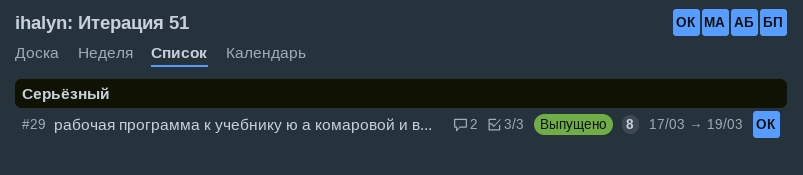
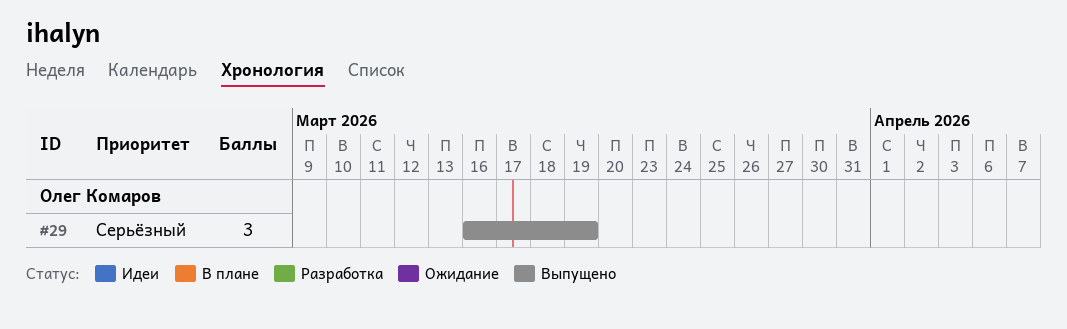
#29, estimate: 8 -> 3
#29, start: Mar 17 -> Mar 16

